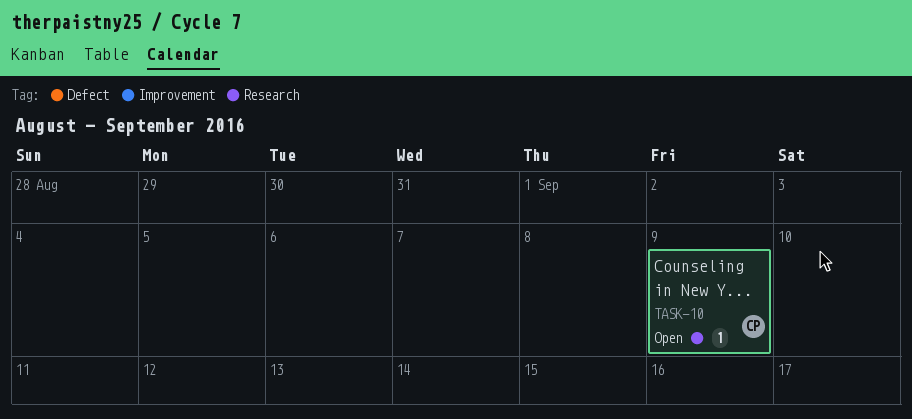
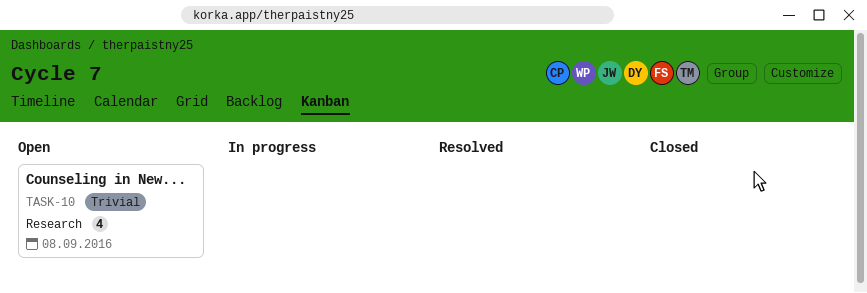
TASK-10, estimate: 1 -> 4
TASK-10, due: Sep 9 -> Sep 8

